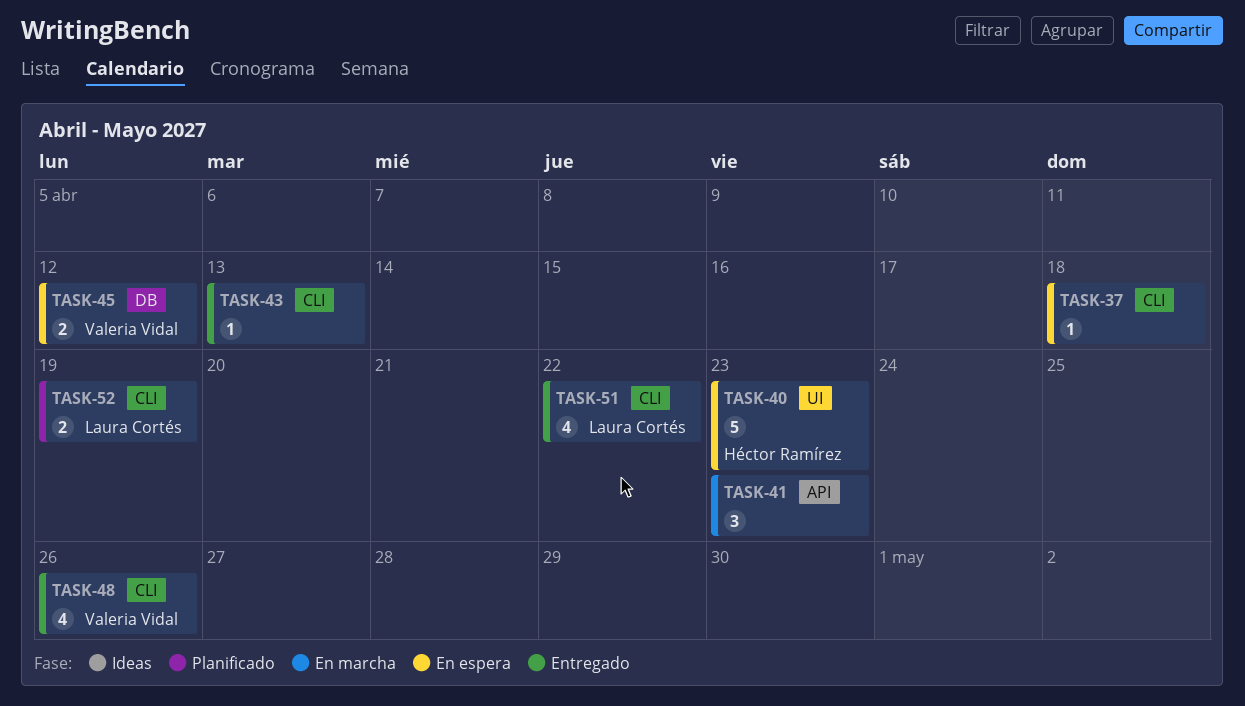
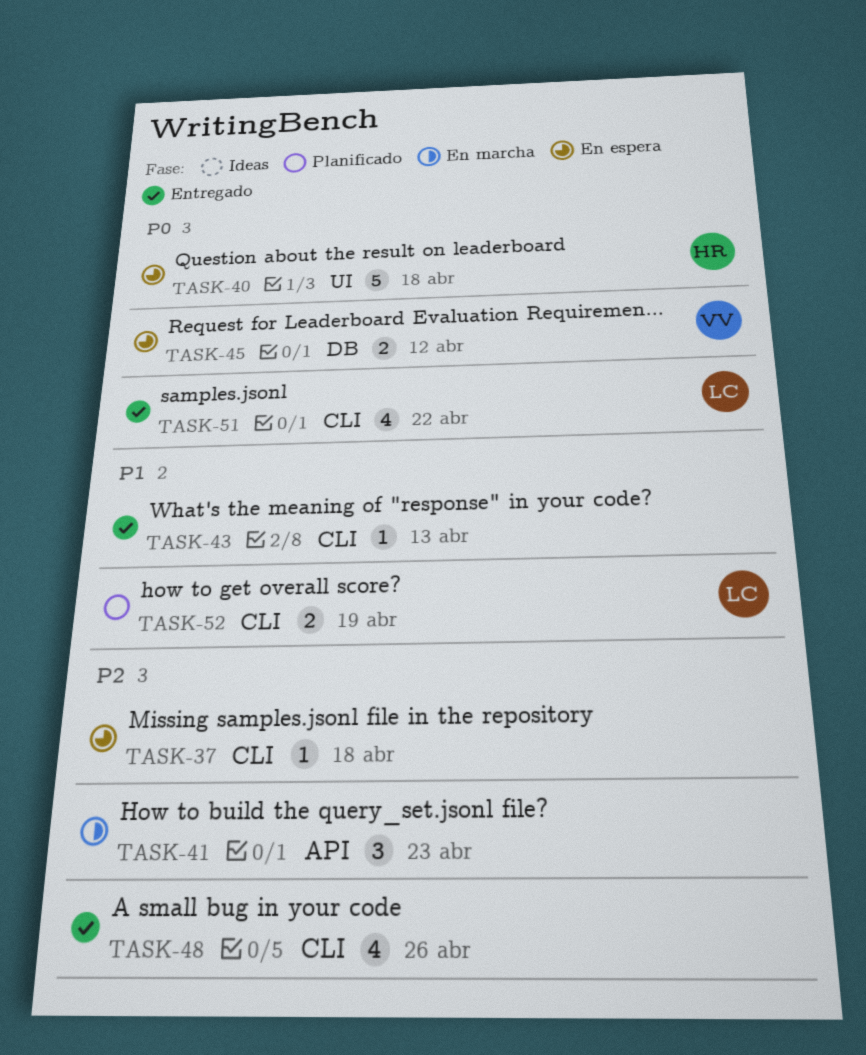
TASK-40, due: Apr 23 -> Apr 18
TASK-48, owner: Valeria Vidal -> none

